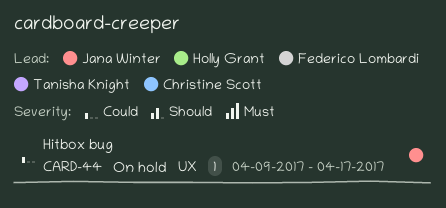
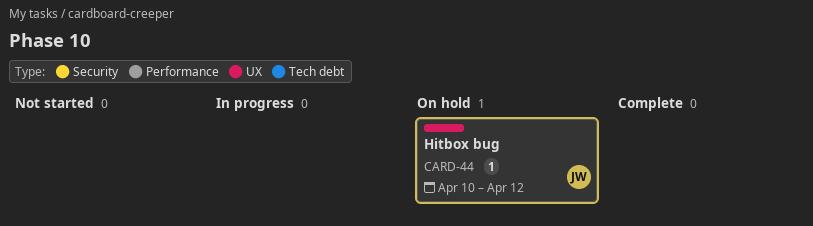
CARD-44, start: Apr 9 -> Apr 10
CARD-44, due: Apr 17 -> Apr 12

